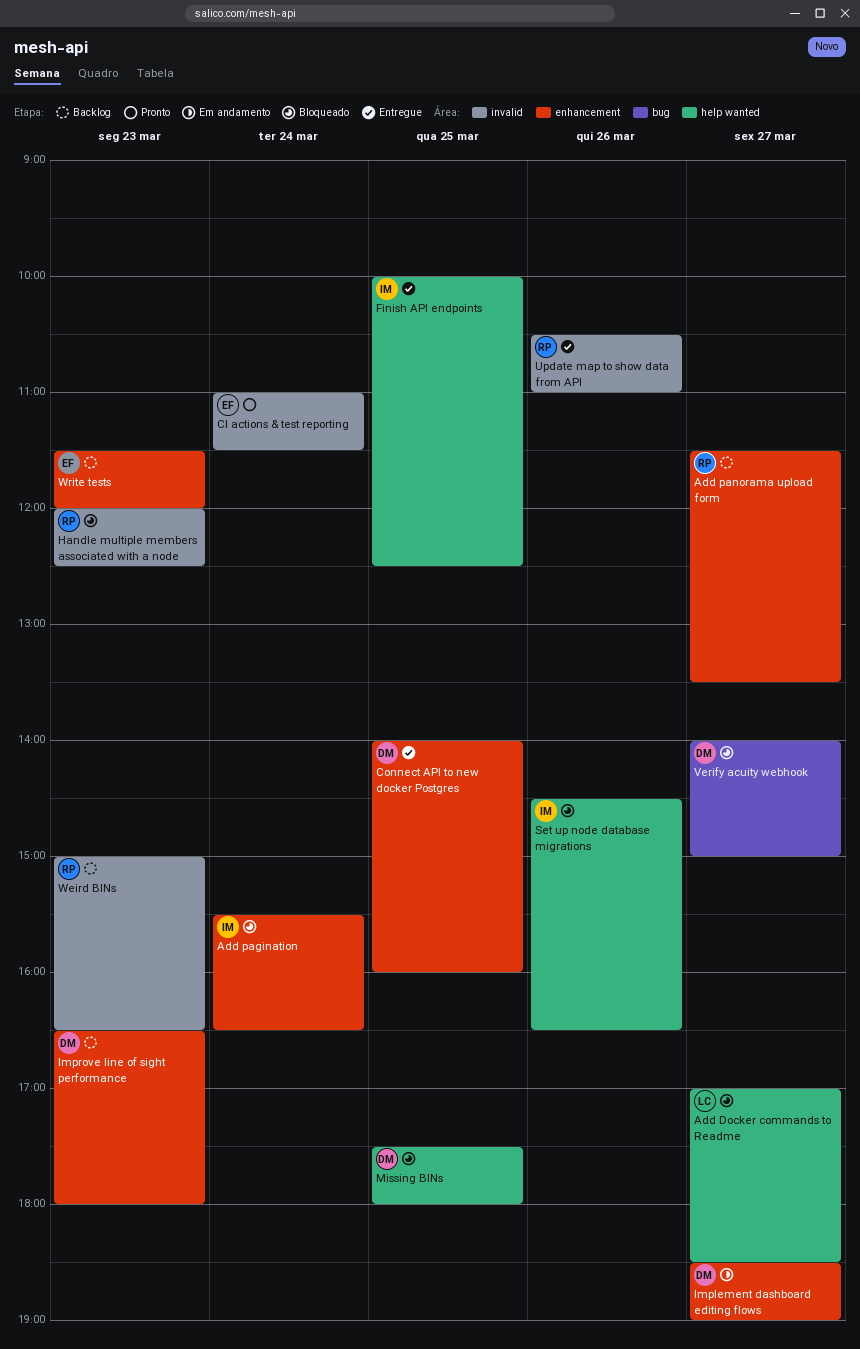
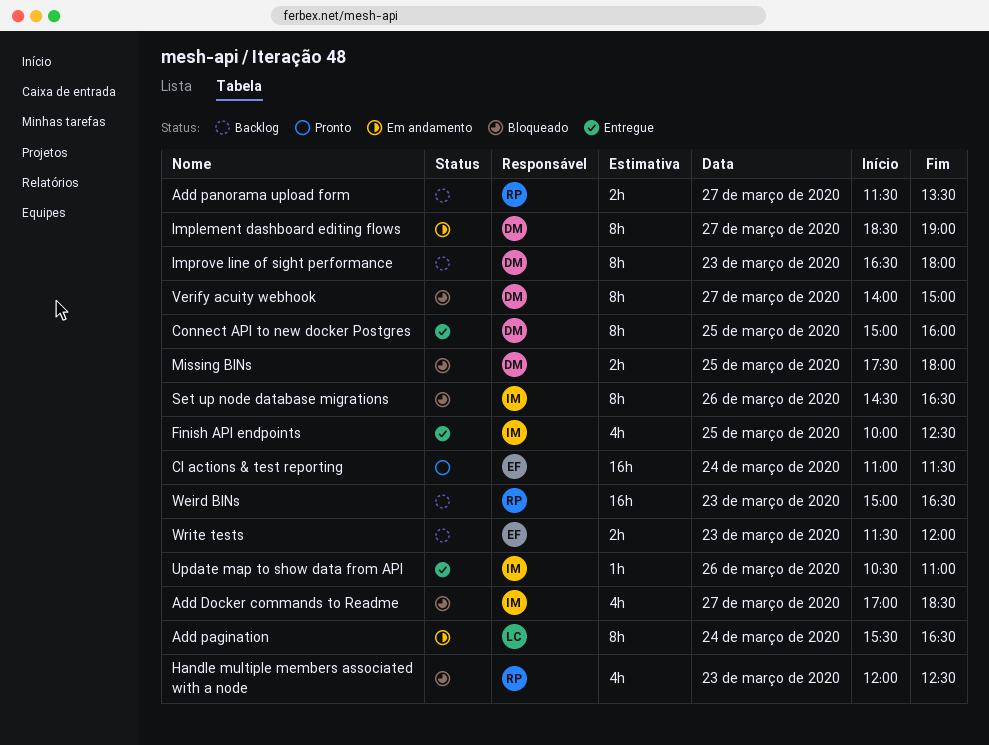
Add Docker commands to Readme, owner: LC -> IM
Add pagination, status: Bloqueado -> Em andamento
Add pagination, owner: IM -> LC
Connect API to new docker Postgres, begins: 14:00 -> 15:00
Update map to show data from API, owner: RP -> IM

